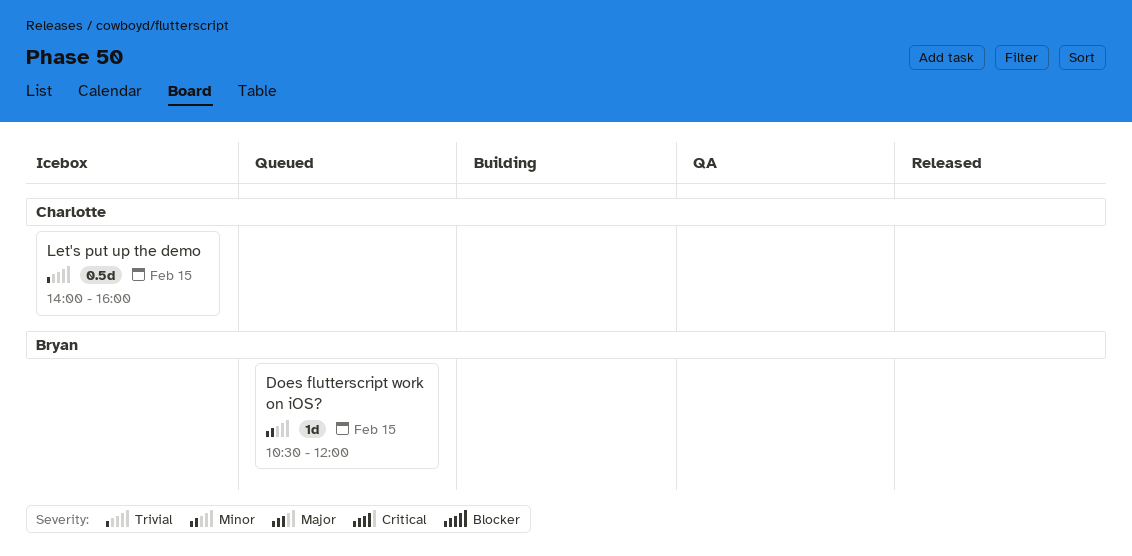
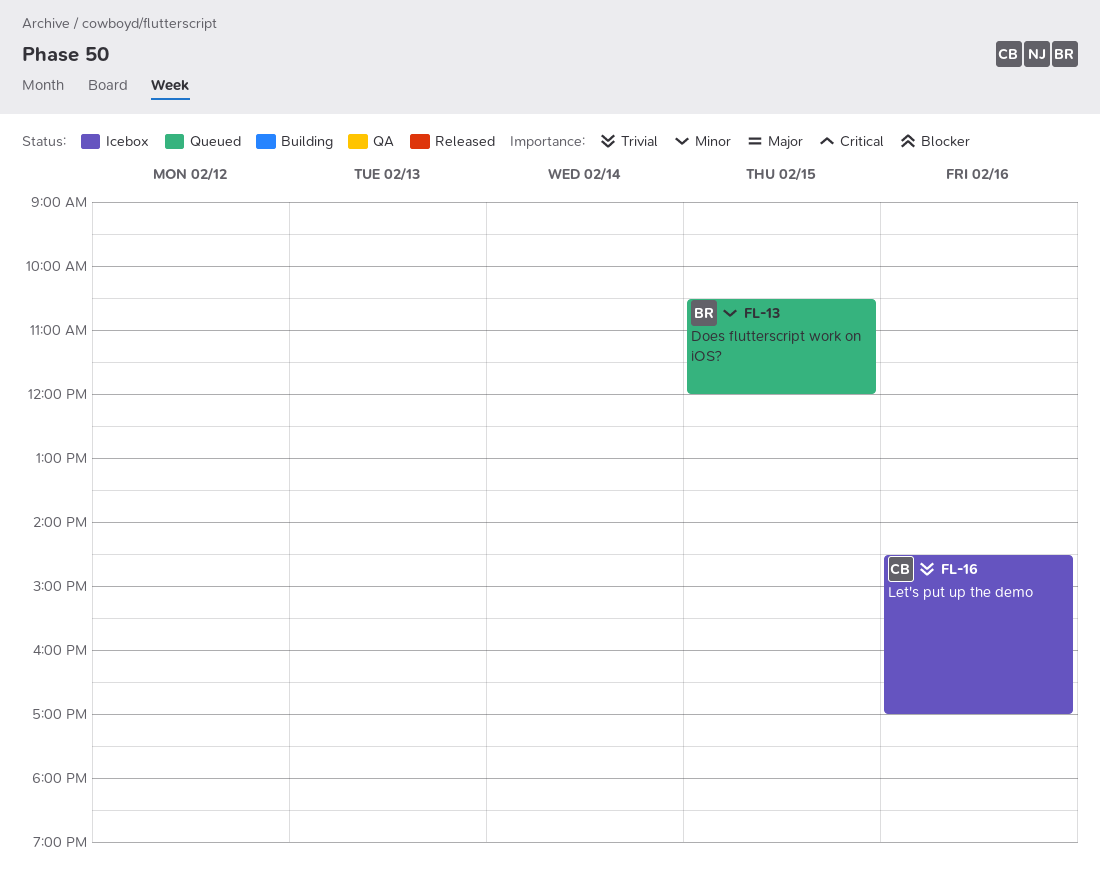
Let's put up the demo, day: Feb 15 -> Feb 16
Let's put up the demo, begins: 14:00 -> 14:30
Let's put up the demo, ends: 16:00 -> 17:00

